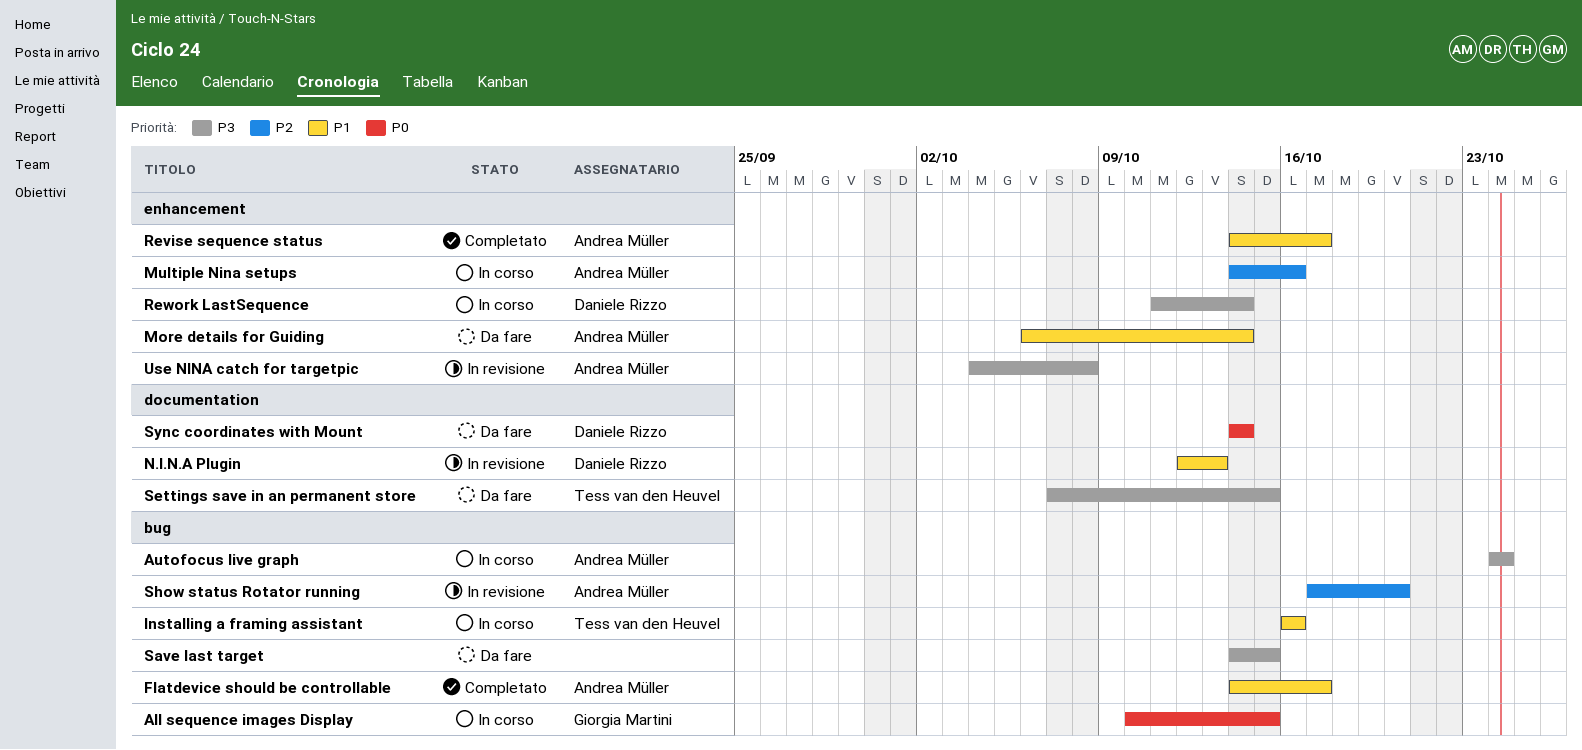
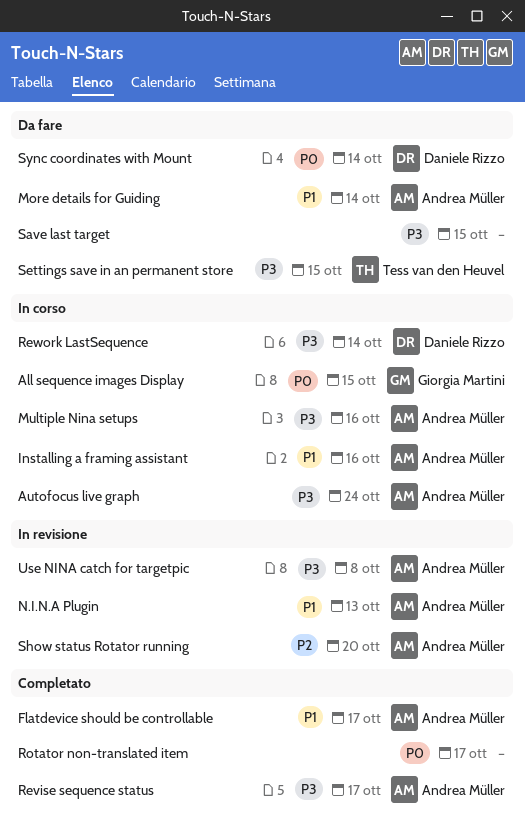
Installing a framing assistant, owner: Tess van den Heuvel -> Andrea Müller
Multiple Nina setups, priority: P2 -> P3
N.I.N.A Plugin, owner: Daniele Rizzo -> Andrea Müller
Revise sequence status, priority: P1 -> P3
Rotator non-translated item: none -> present

